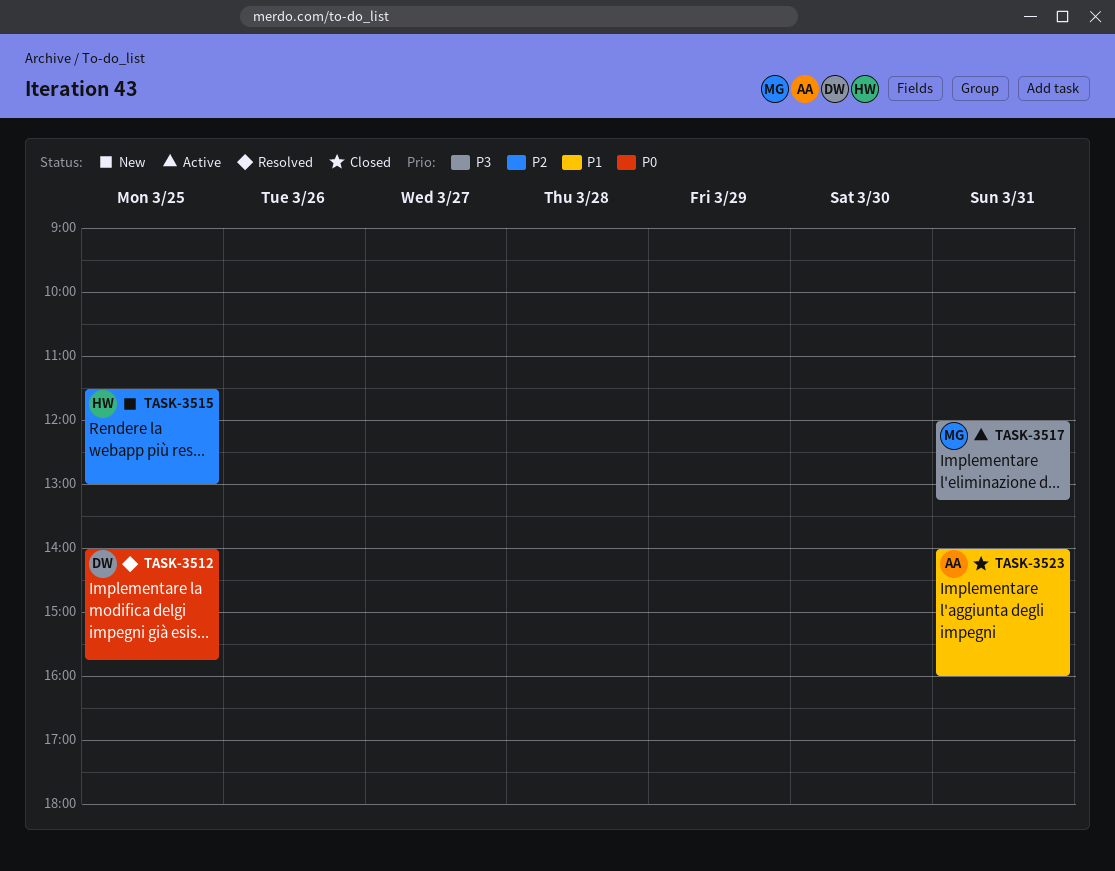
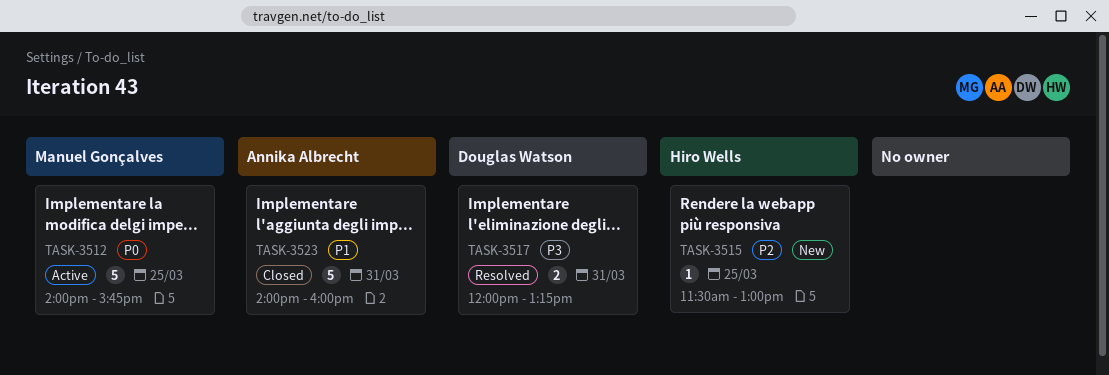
TASK-3512, status: Resolved -> Active
TASK-3512, owner: Douglas Watson -> Manuel Gonçalves
TASK-3517, status: Active -> Resolved
TASK-3517, owner: Manuel Gonçalves -> Douglas Watson

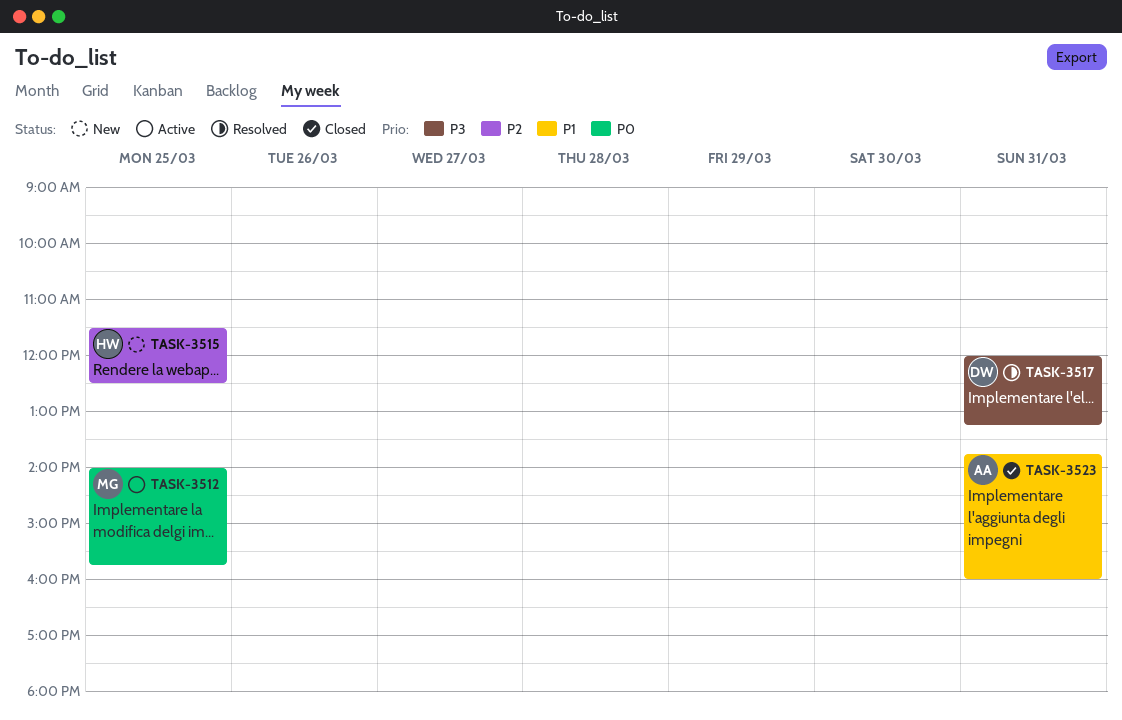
TASK-3515, ends: 13:00 -> 12:30
TASK-3523, begins: 14:00 -> 13:45

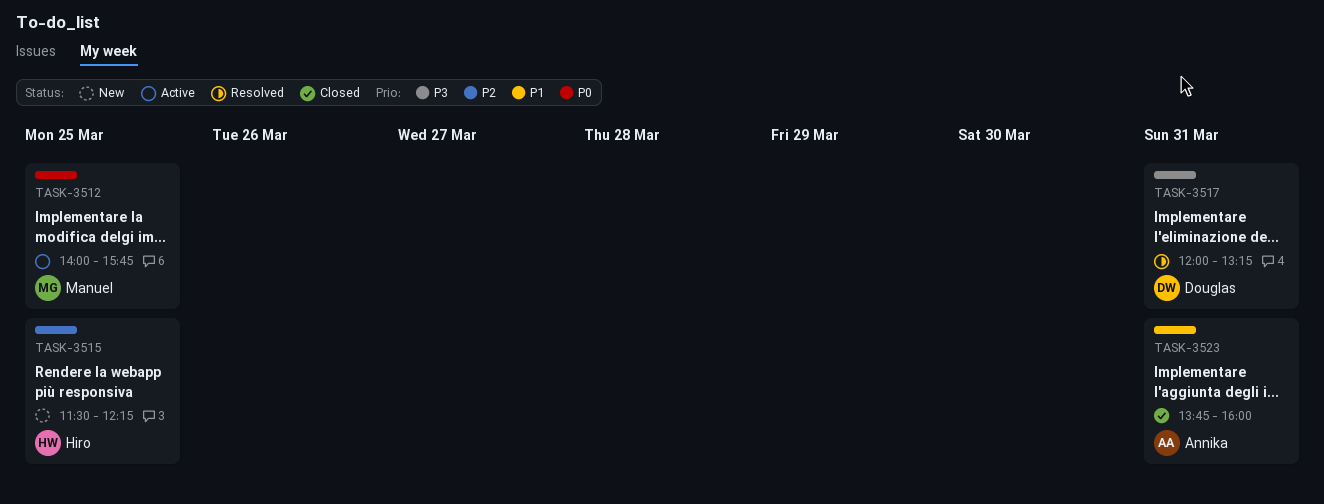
TASK-3515, ends: 12:30 -> 12:15

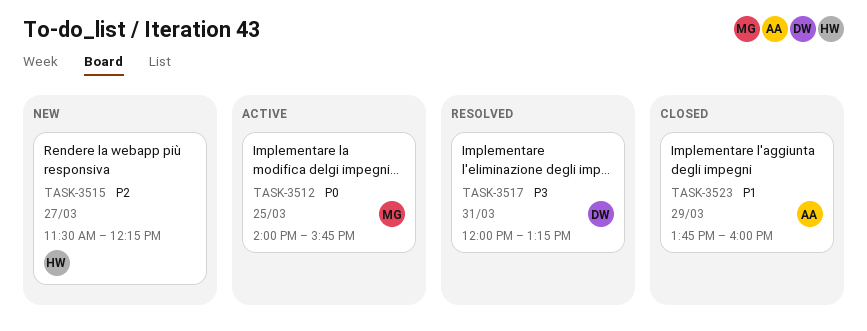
TASK-3515, day: Mar 25 -> Mar 27
TASK-3523, day: Mar 31 -> Mar 29

